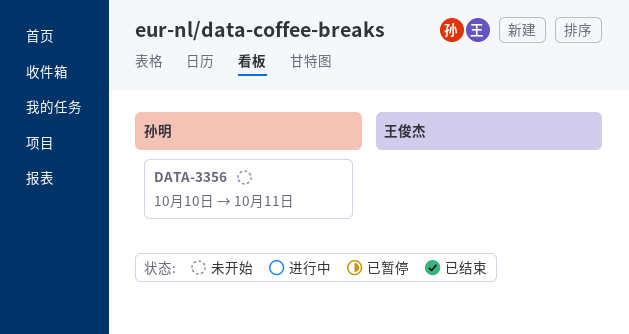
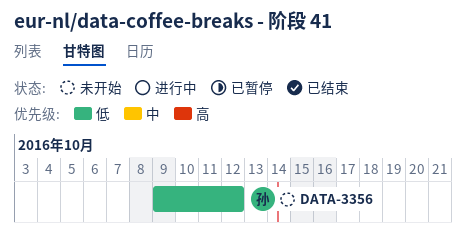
DATA-3356, start: Oct 10 -> Oct 9
DATA-3356, due: Oct 11 -> Oct 12

